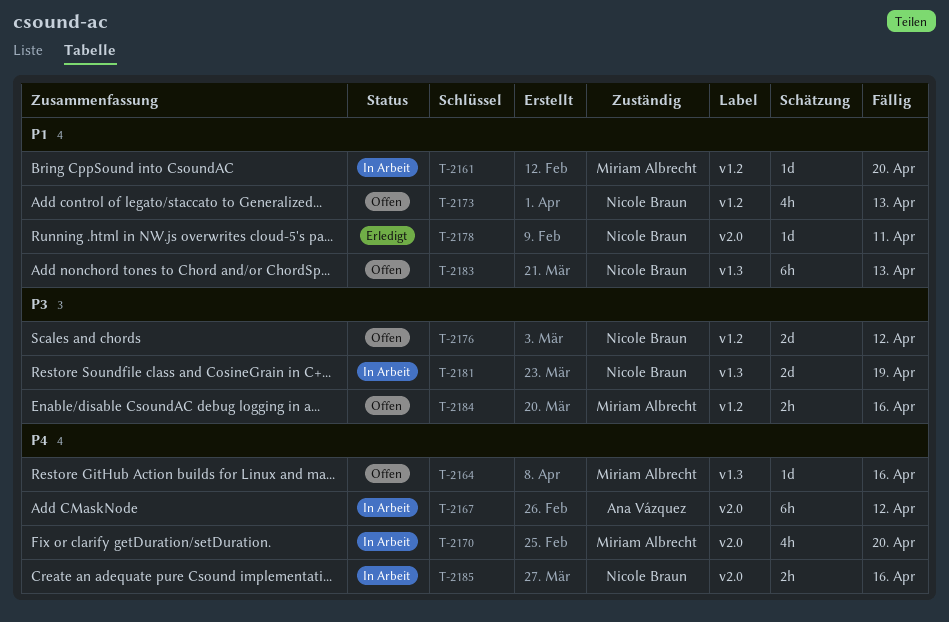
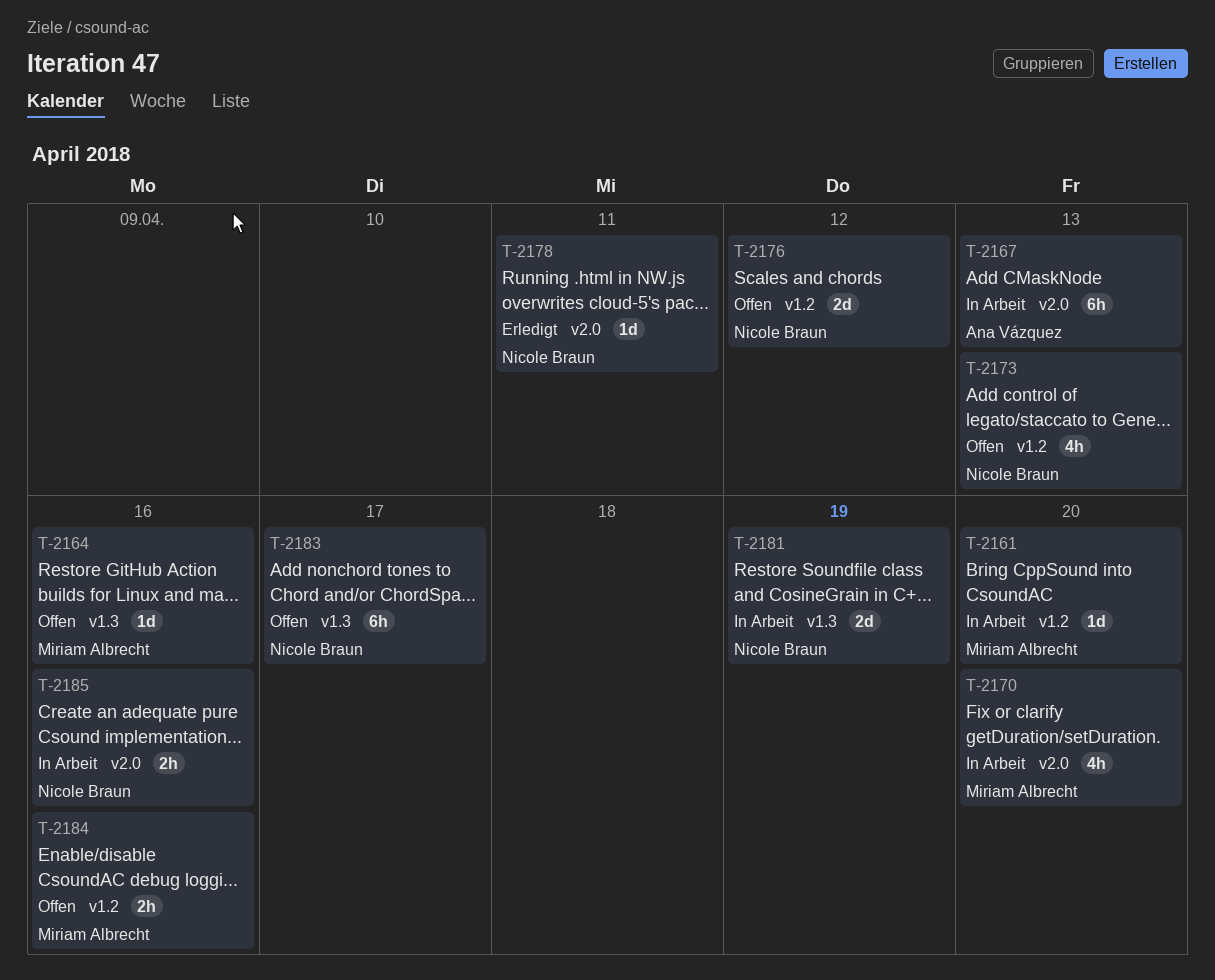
T-2167, due: Apr 12 -> Apr 13
T-2183, due: Apr 13 -> Apr 17

